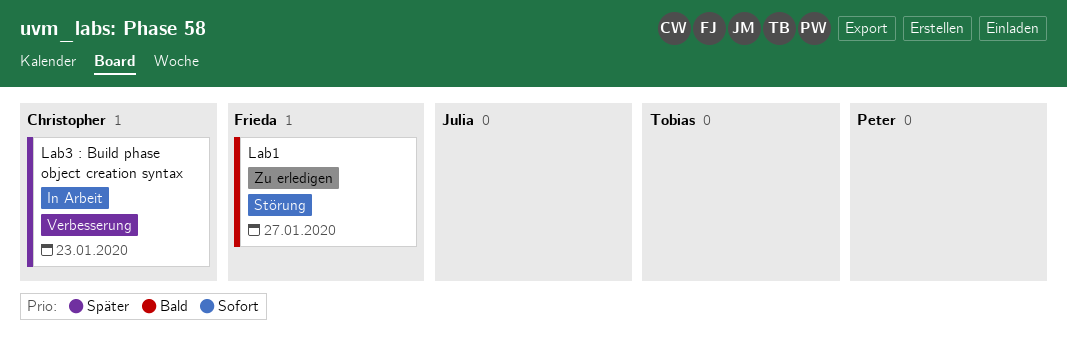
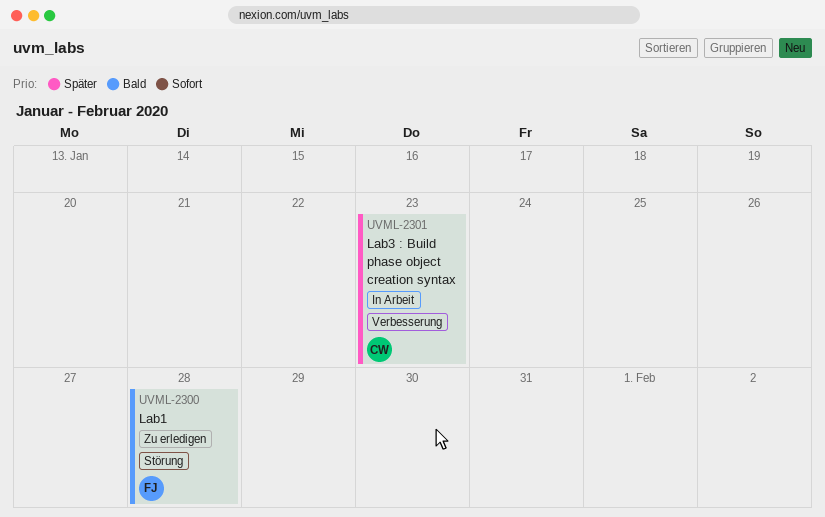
Lab1, due: Jan 27 -> Jan 28

